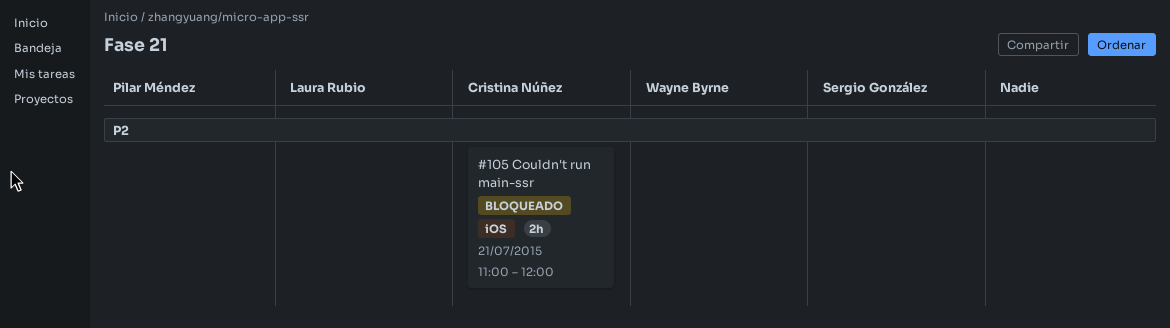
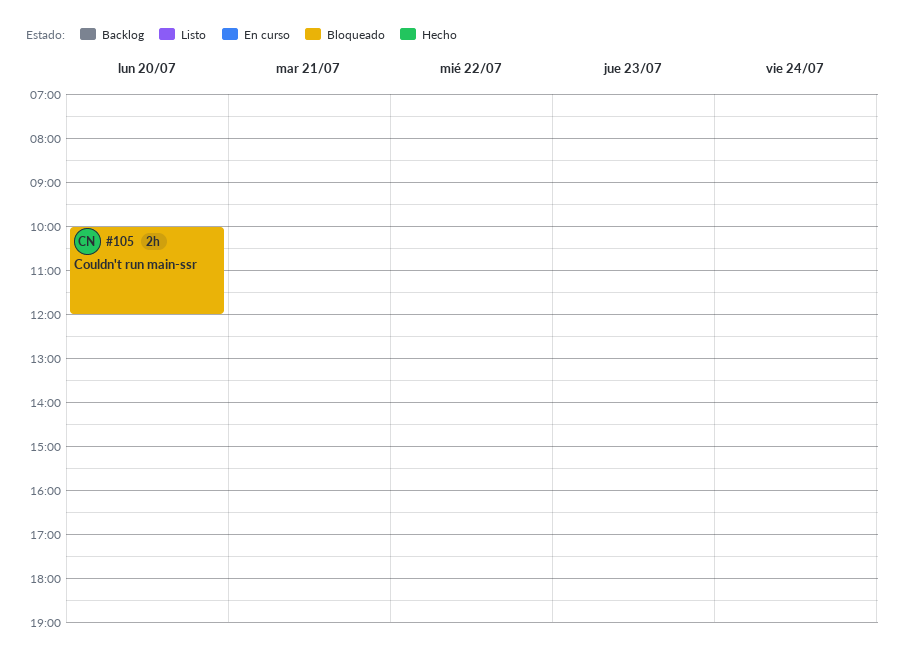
#105, day: Jul 21 -> Jul 20
#105, begins: 11:00 -> 10:00

